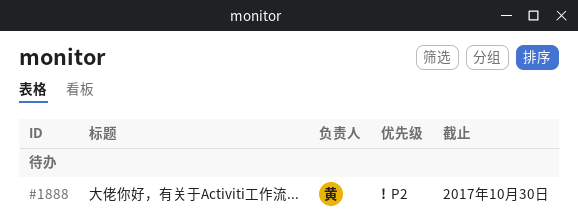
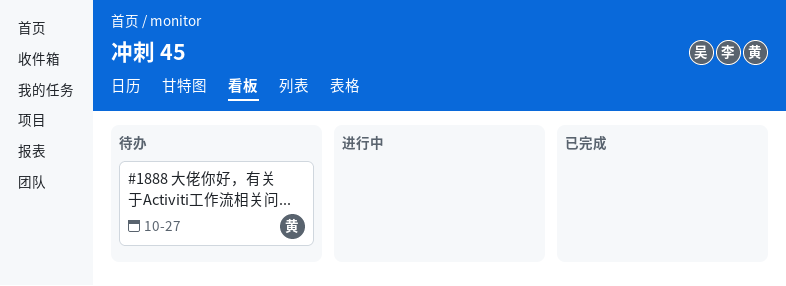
#1888, due: Oct 30 -> Oct 27

